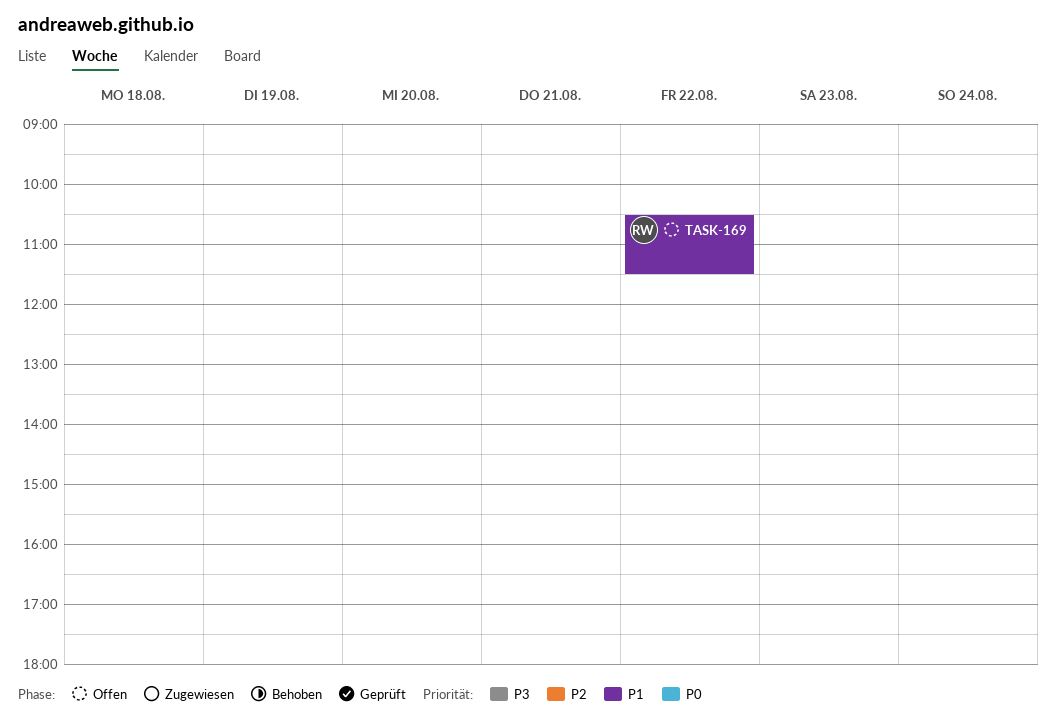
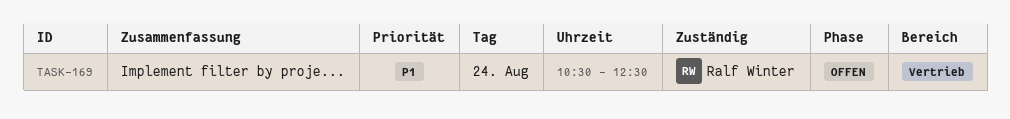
TASK-169, day: Aug 22 -> Aug 24
TASK-169, ends: 11:30 -> 12:30

